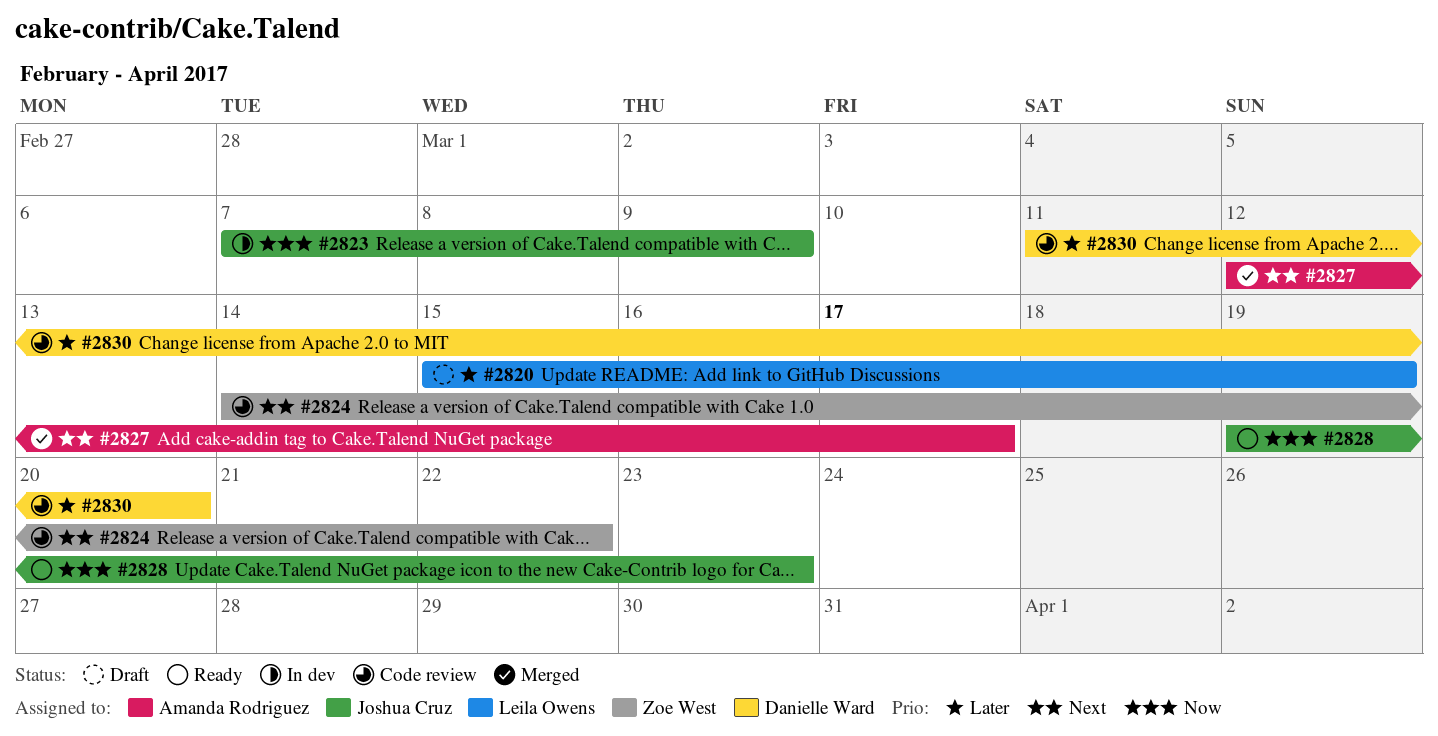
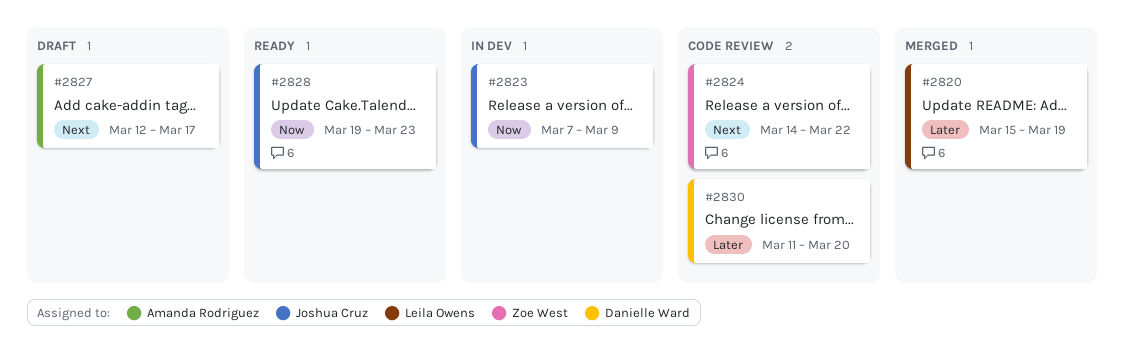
#2820, status: Draft -> Merged
#2827, status: Merged -> Draft

